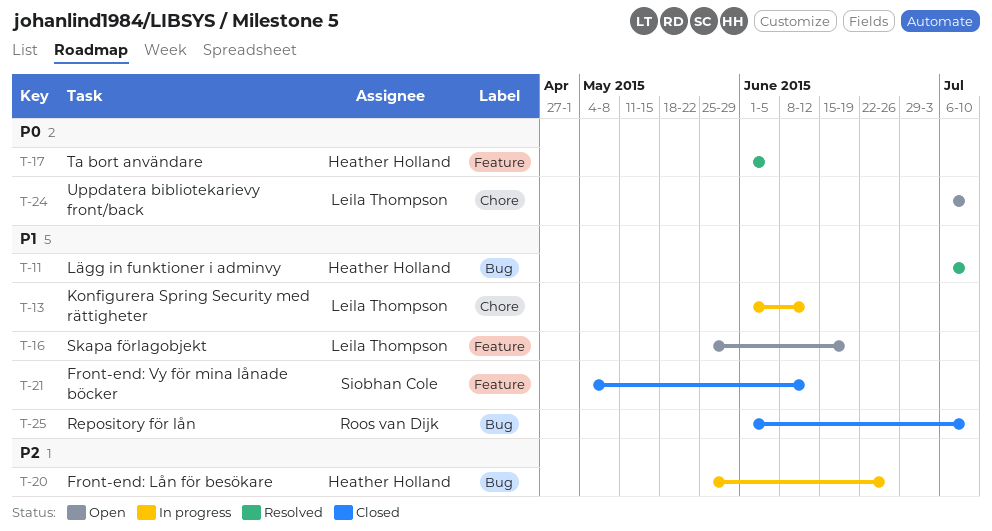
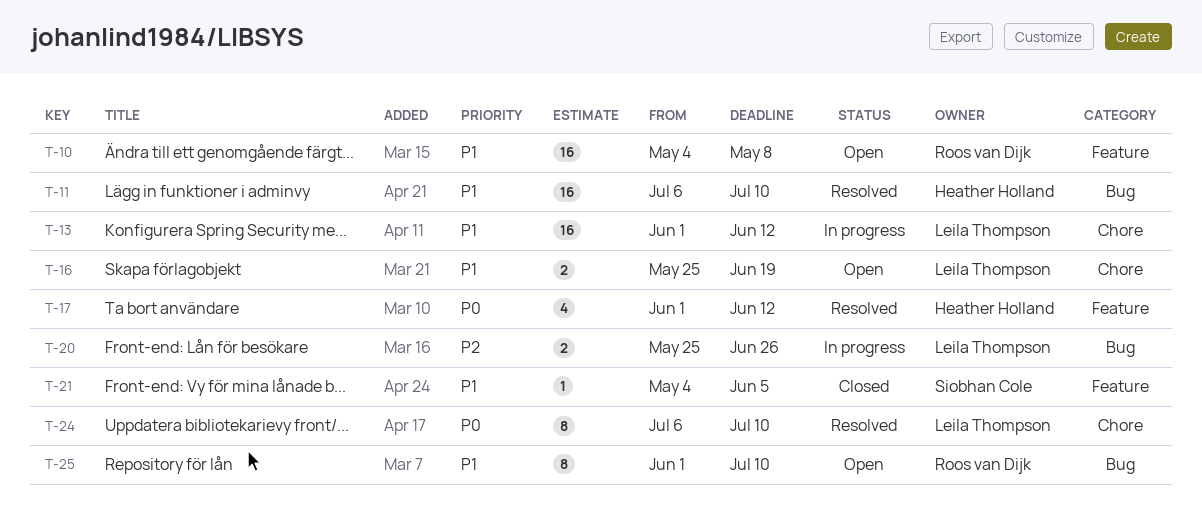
T-10: none -> present
T-16, label: Feature -> Chore
T-17, due: Jun 5 -> Jun 12
T-20, owner: Heather Holland -> Leila Thompson
T-21, due: Jun 12 -> Jun 5
T-24, status: Open -> Resolved
T-25, status: Closed -> Open

